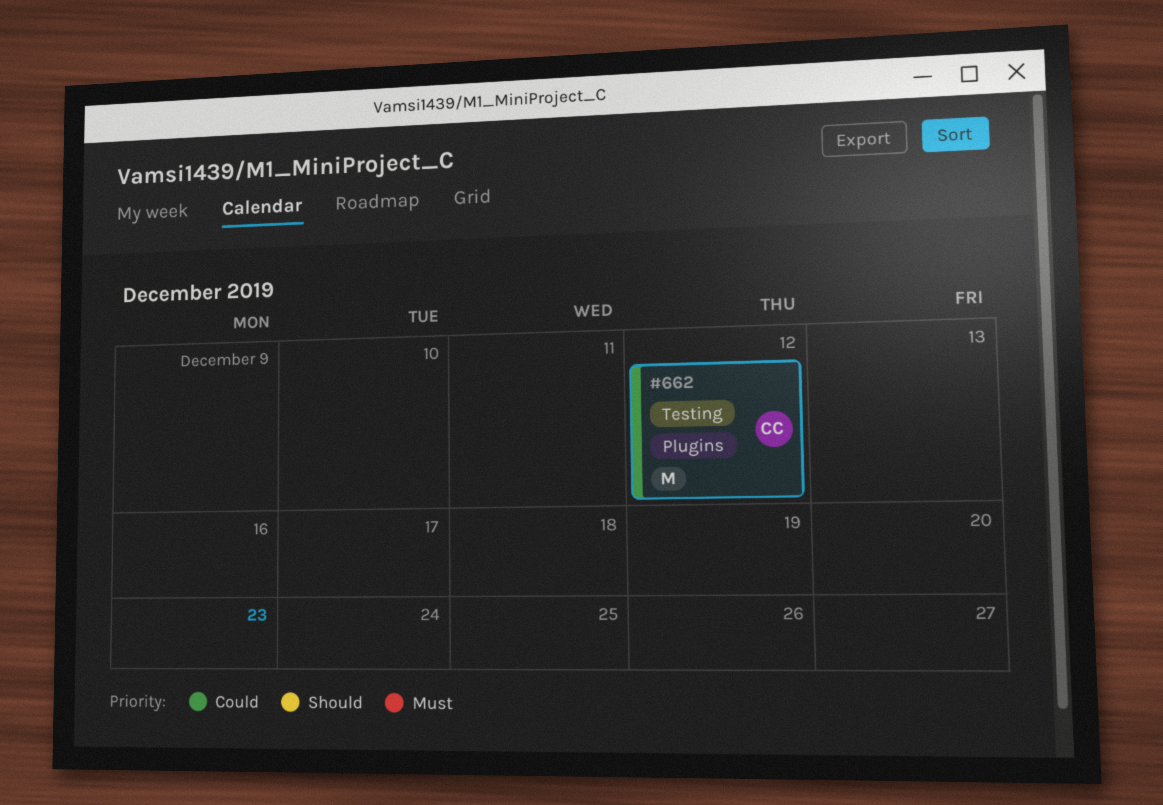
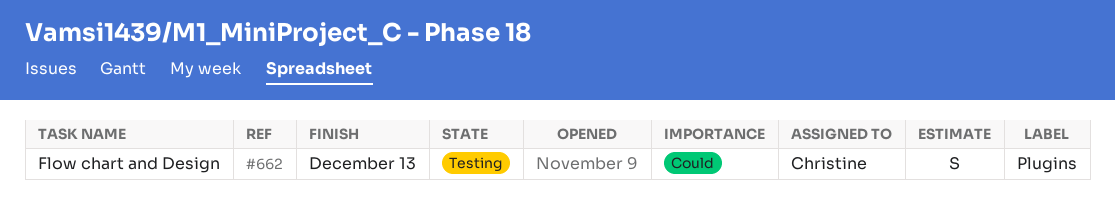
#662, estimate: M -> S
#662, due: Dec 12 -> Dec 13

